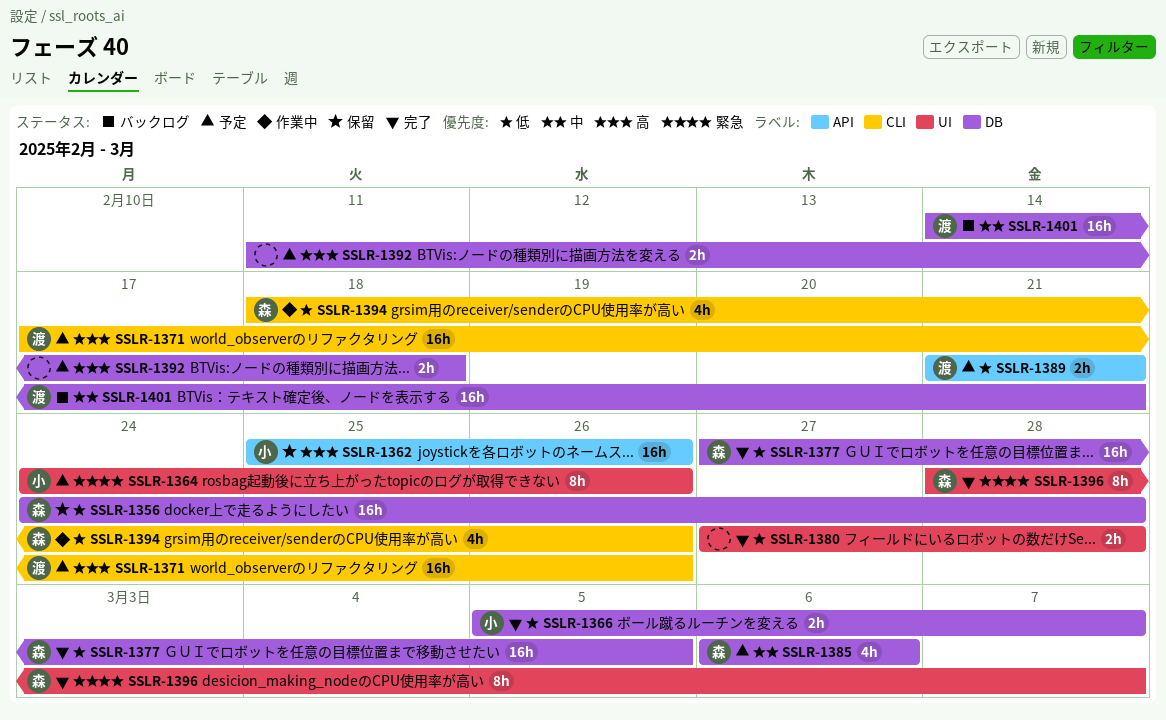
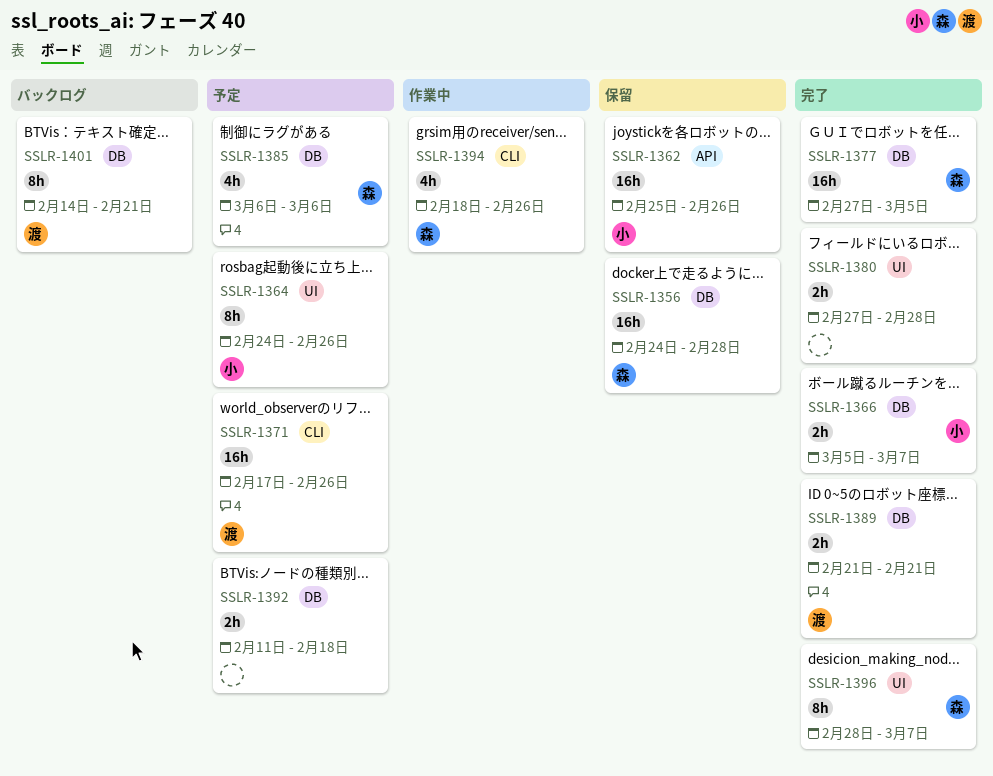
SSLR-1389, status: 予定 -> 完了
SSLR-1389, label: API -> DB
SSLR-1401, estimate: 16h -> 8h

